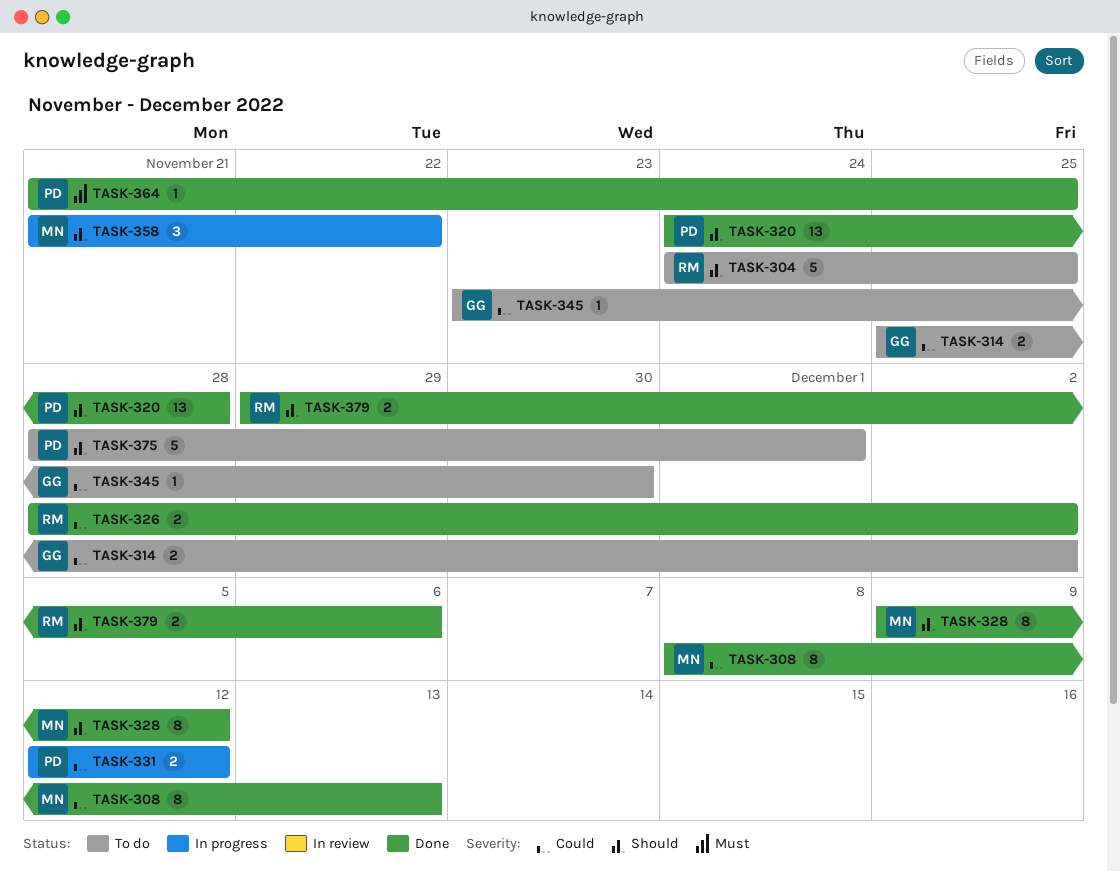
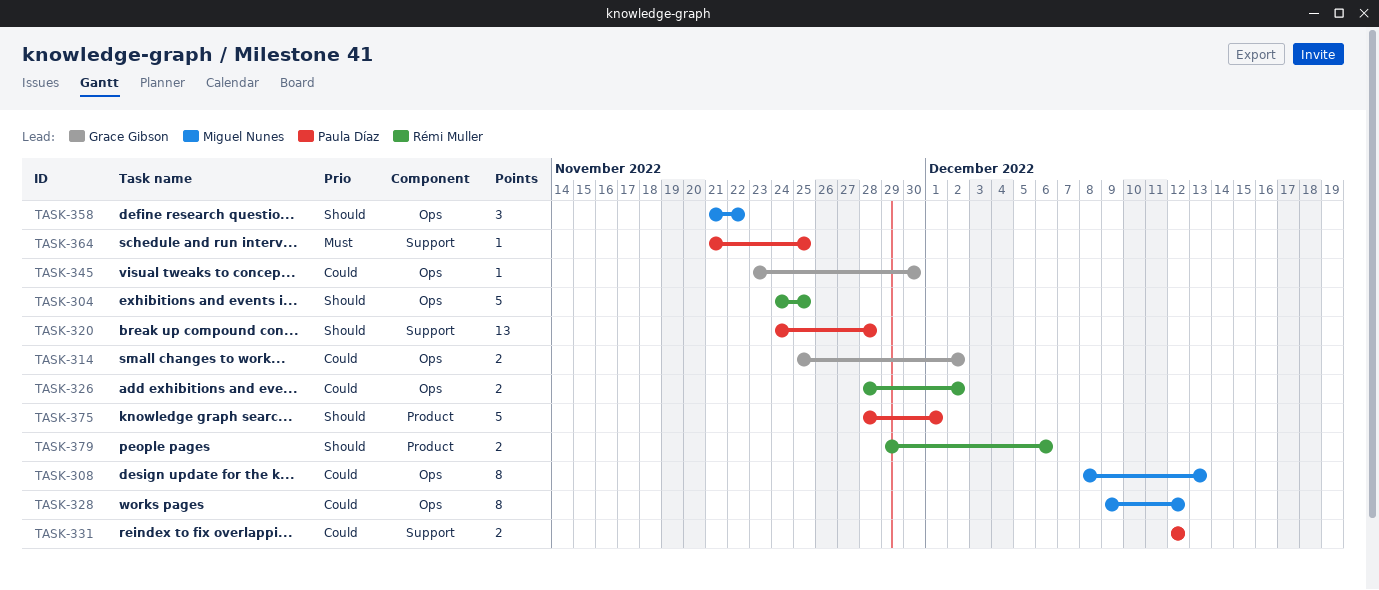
TASK-328, priority: Should -> Could

